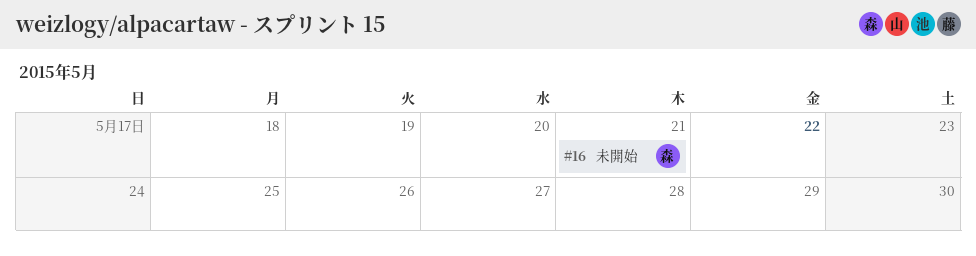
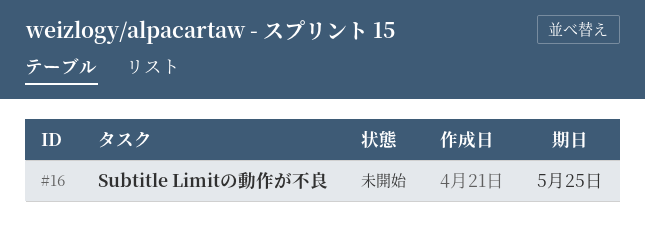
#16, due: May 21 -> May 25

